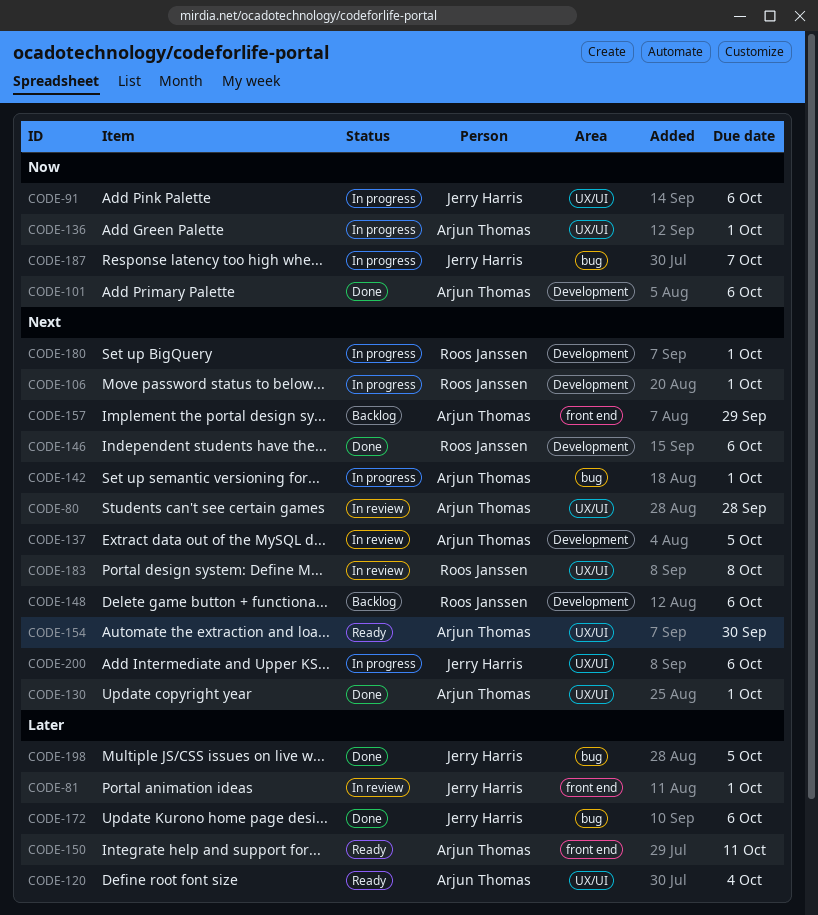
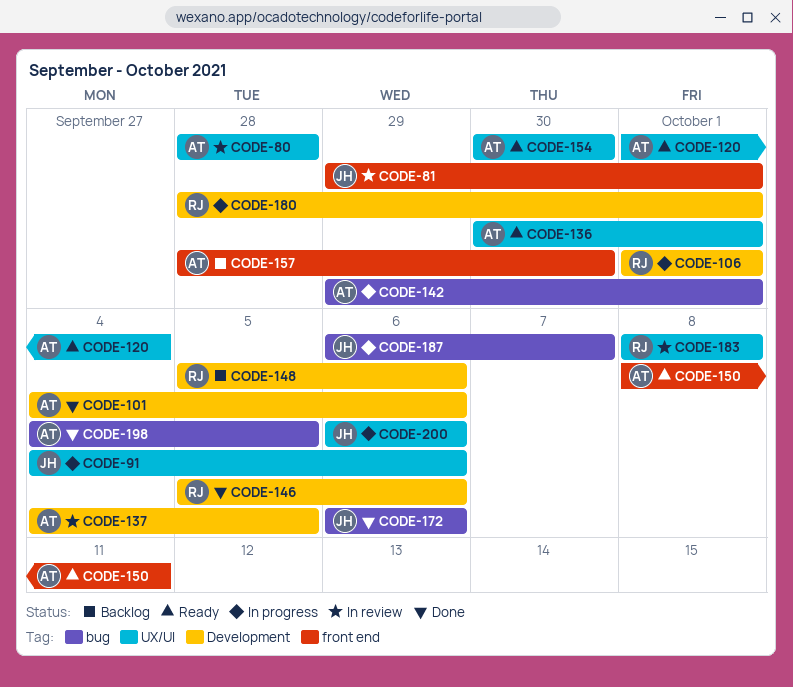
CODE-130: present -> none
CODE-136, status: In progress -> Ready
CODE-157, due: Sep 29 -> Sep 30
CODE-198, owner: Jerry Harris -> Arjun Thomas

